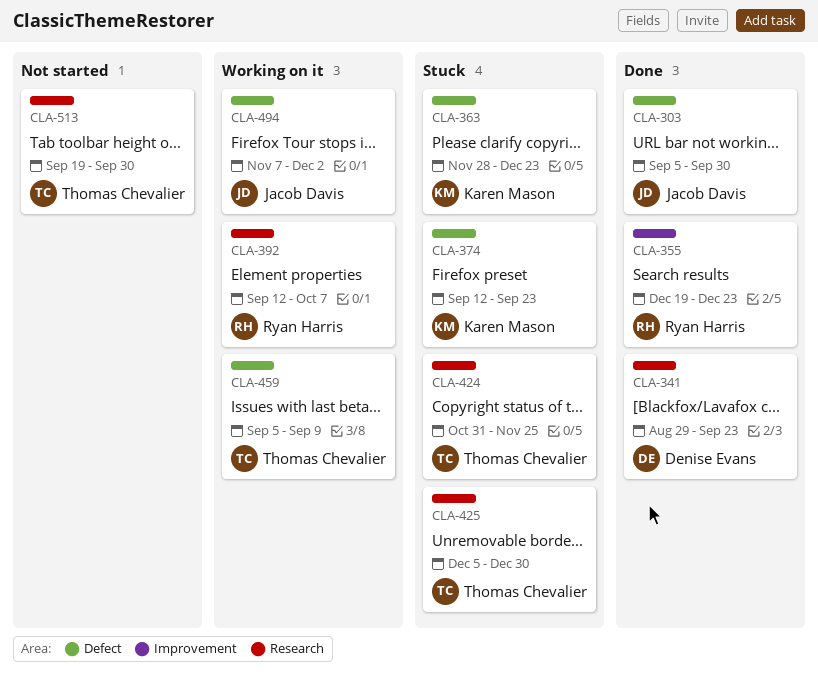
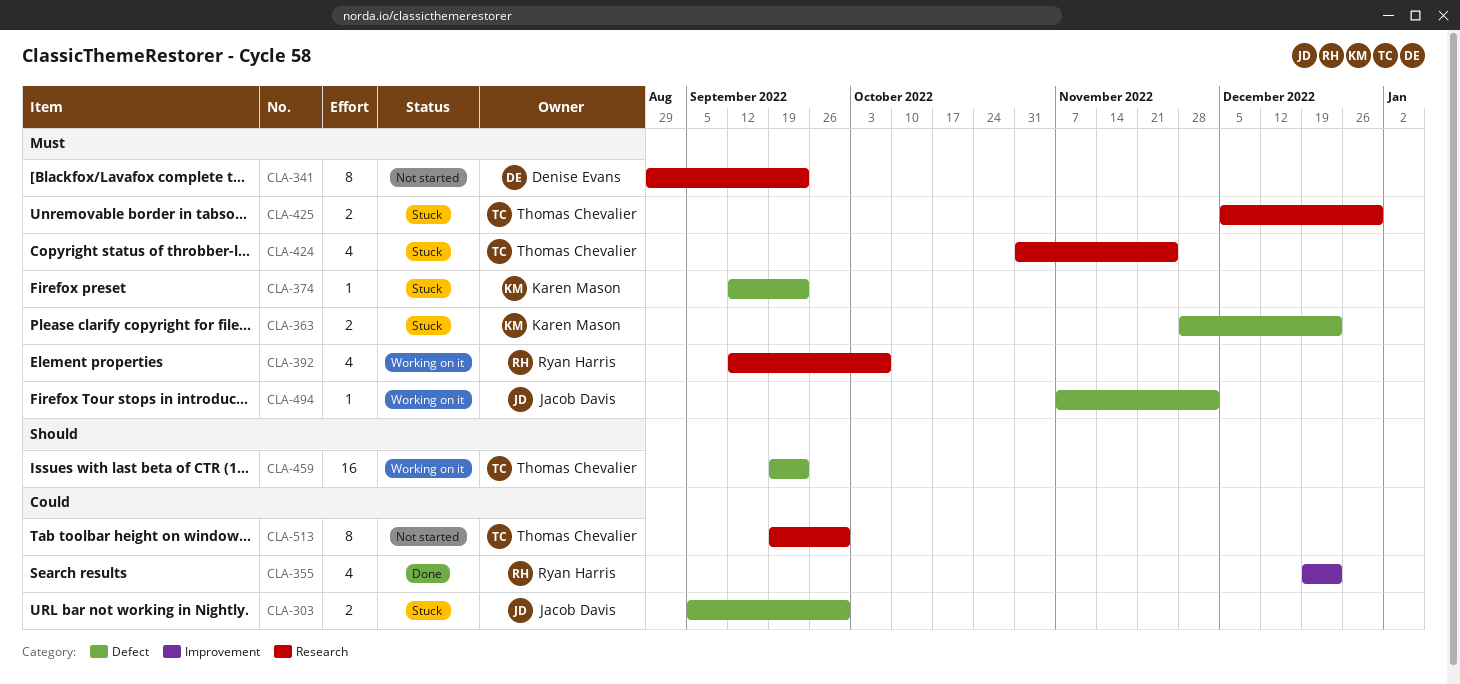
CLA-303, status: Done -> Stuck
CLA-341, status: Done -> Not started
CLA-459, start: Sep 5 -> Sep 19
CLA-459, due: Sep 9 -> Sep 23

